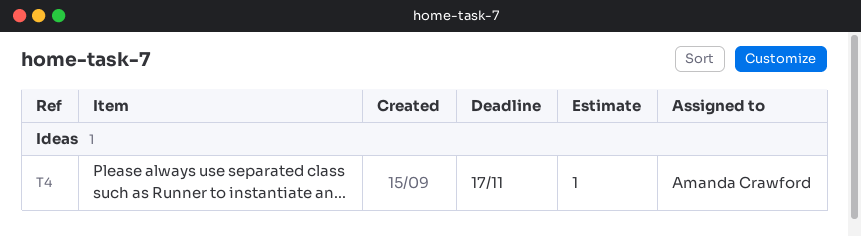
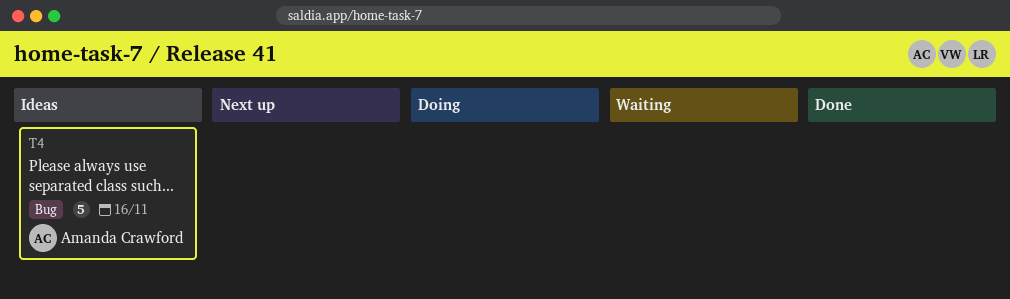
T4, estimate: 1 -> 5
T4, due: Nov 17 -> Nov 16

